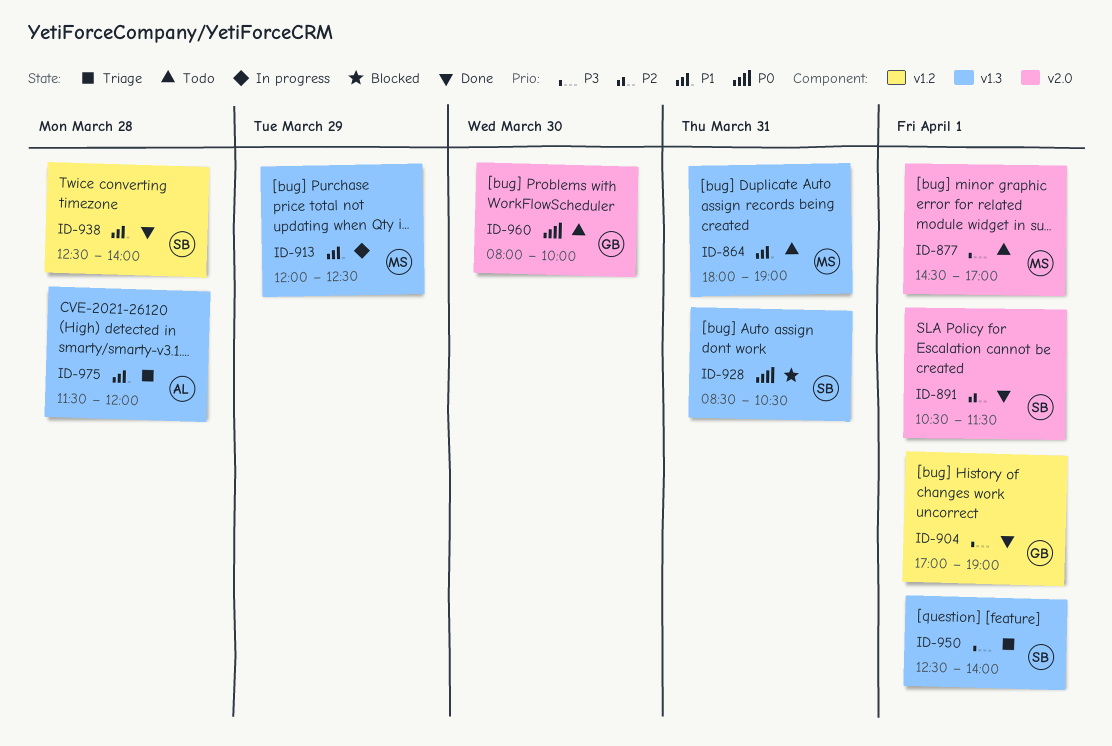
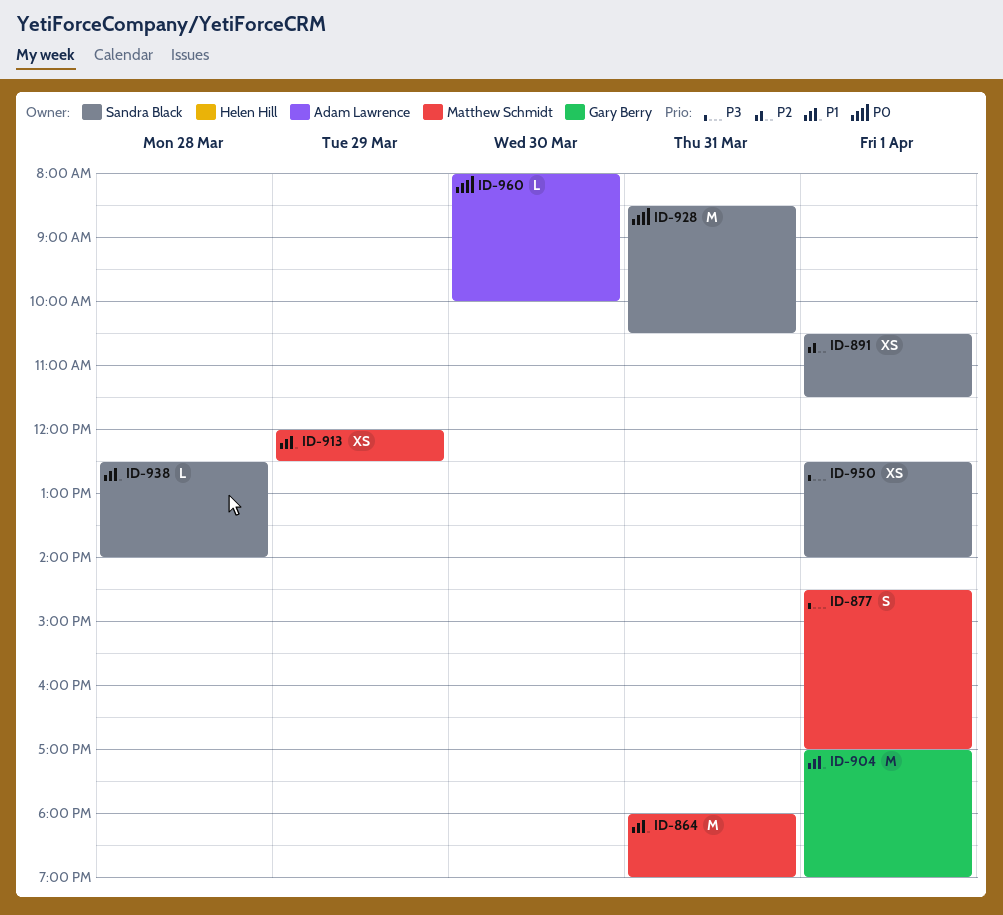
ID-904, priority: P3 -> P1
ID-960, owner: Gary Berry -> Adam Lawrence
ID-975: present -> none

